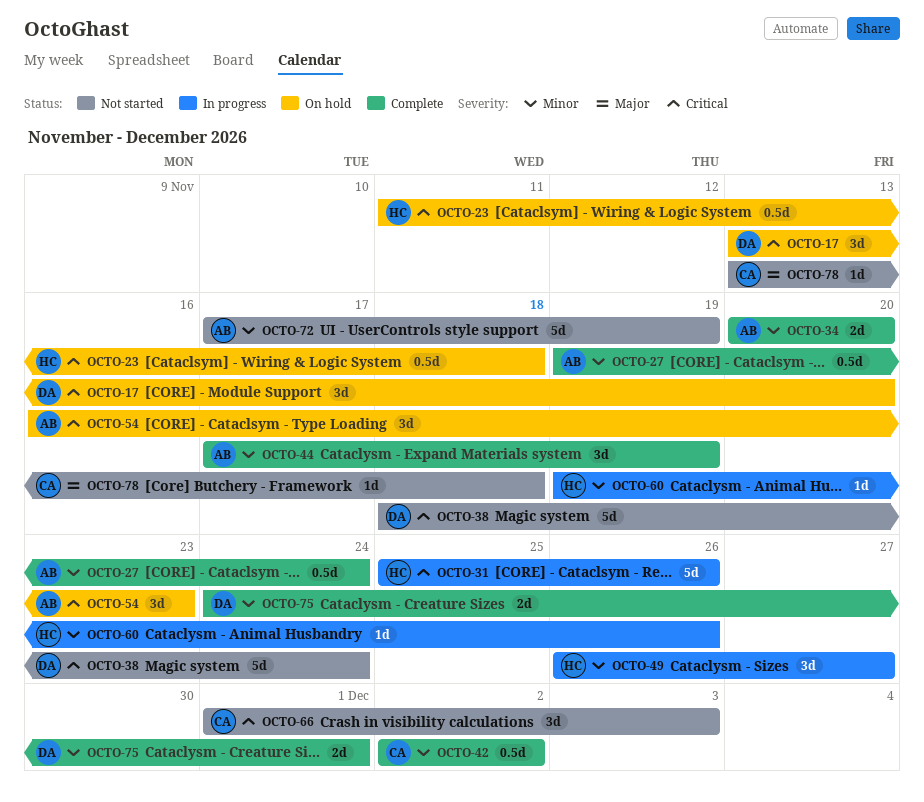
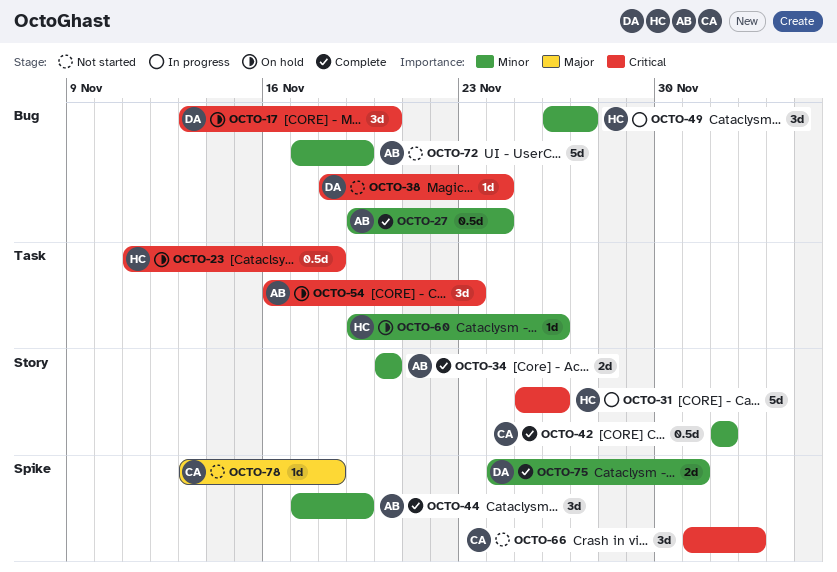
OCTO-38, estimate: 5d -> 1d
OCTO-60, status: In progress -> On hold

